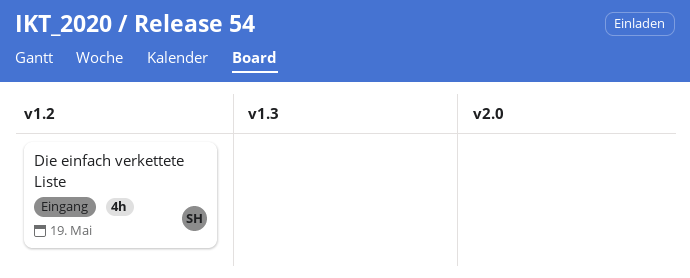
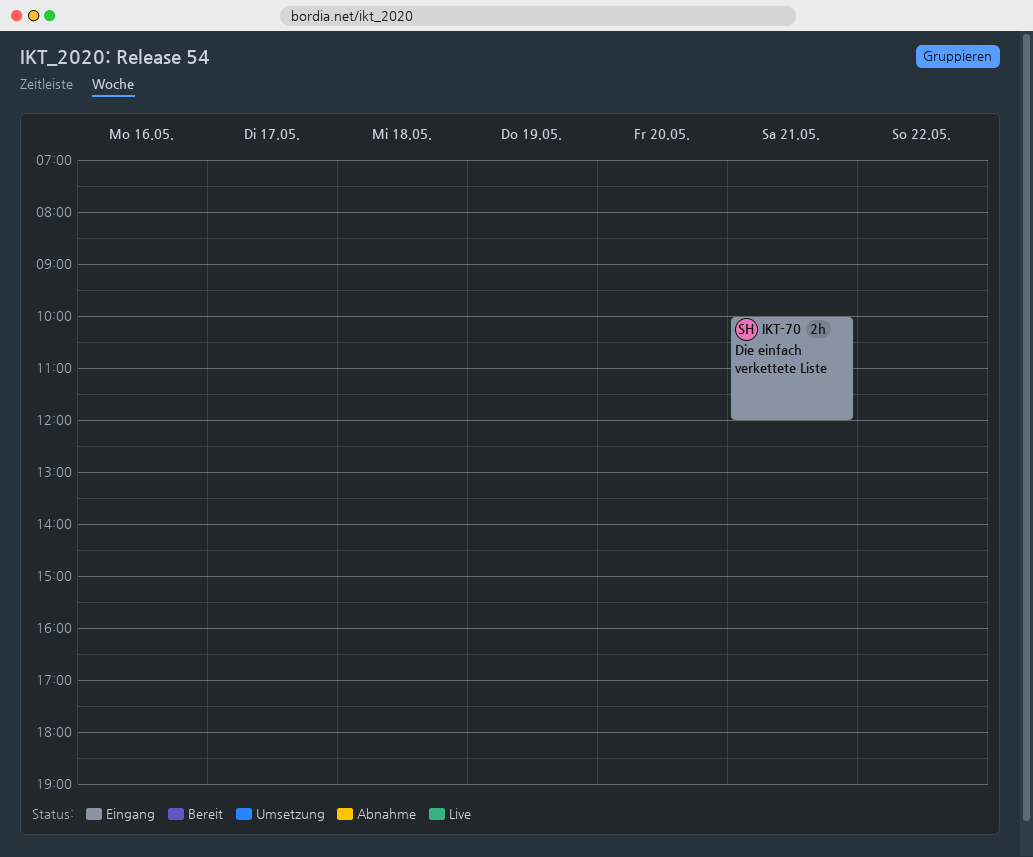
Die einfach verkettete Liste, estimate: 4h -> 2h
Die einfach verkettete Liste, day: May 19 -> May 21

